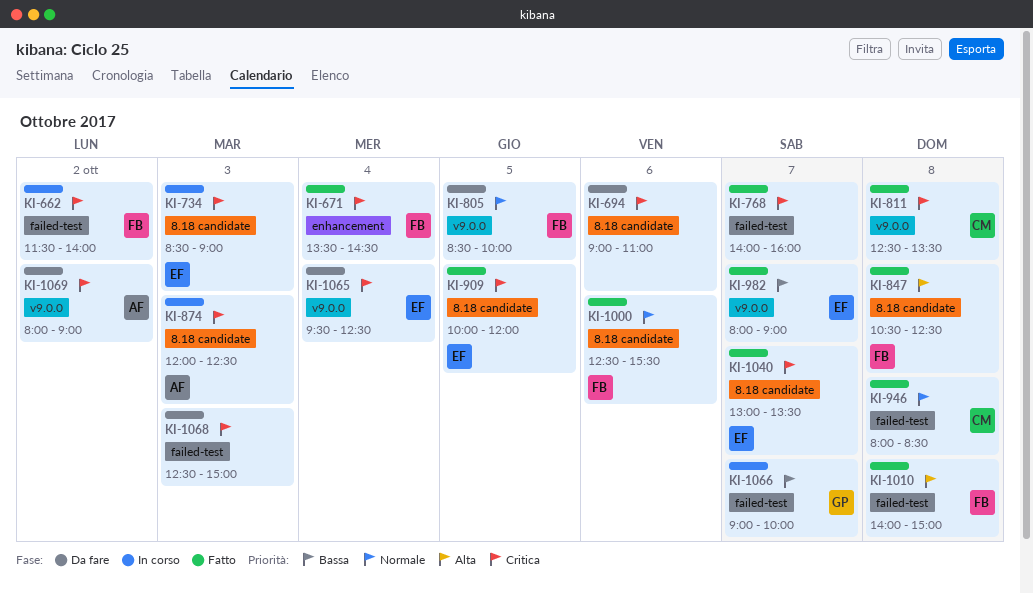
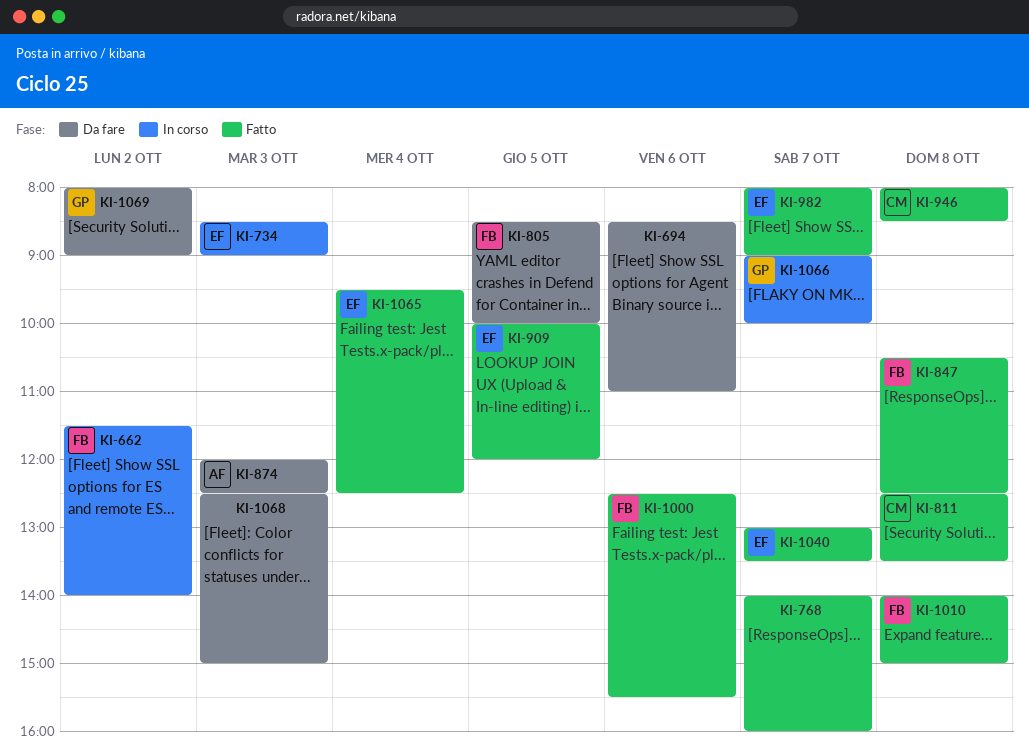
KI-671: present -> none
KI-694, begins: 09:00 -> 08:30
KI-874, status: In corso -> Da fare
KI-1065, status: Da fare -> Fatto
KI-1069, owner: AF -> GP

